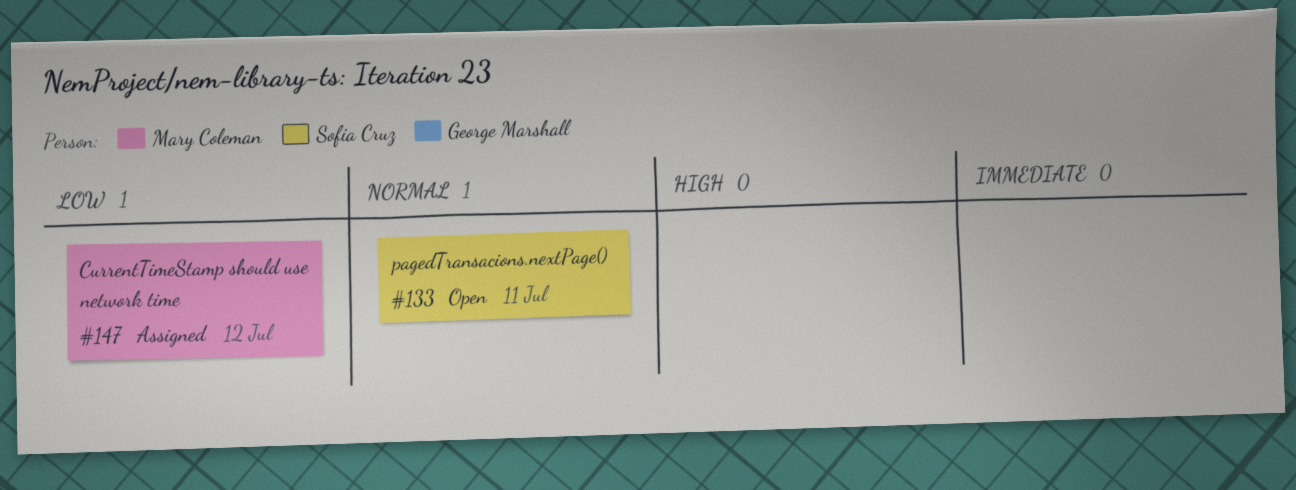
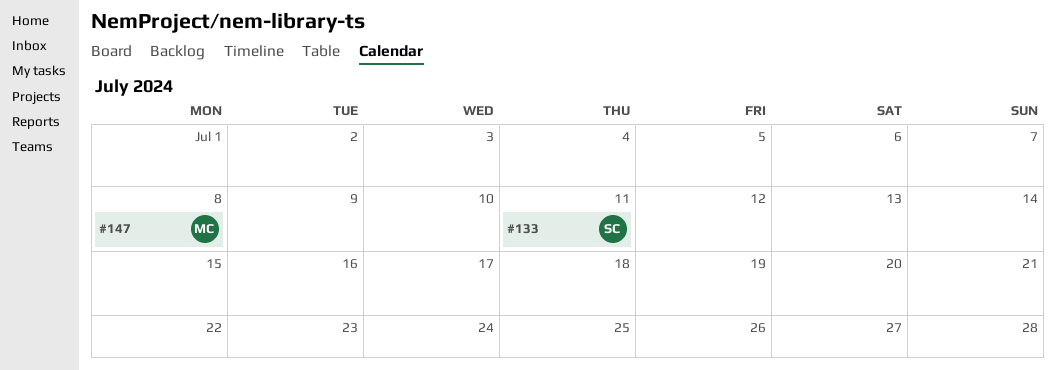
#147, due: Jul 12 -> Jul 8

